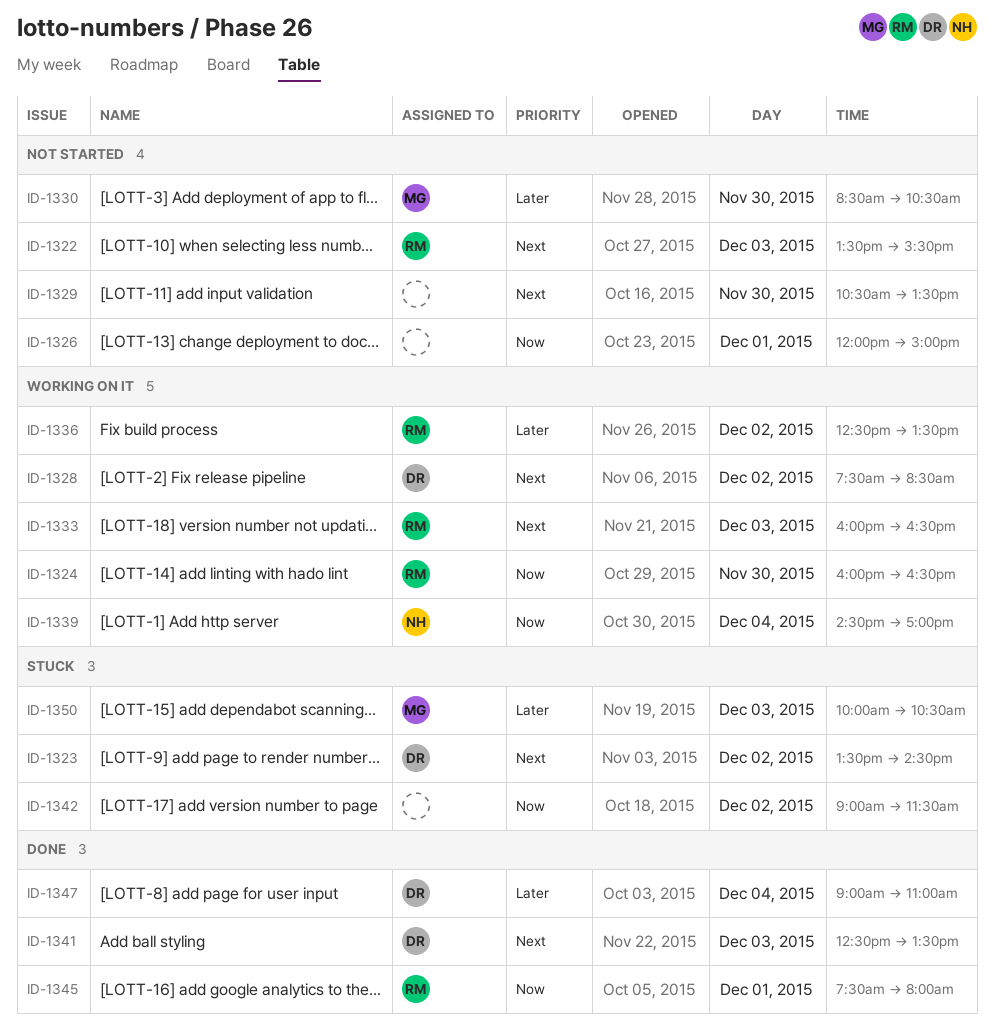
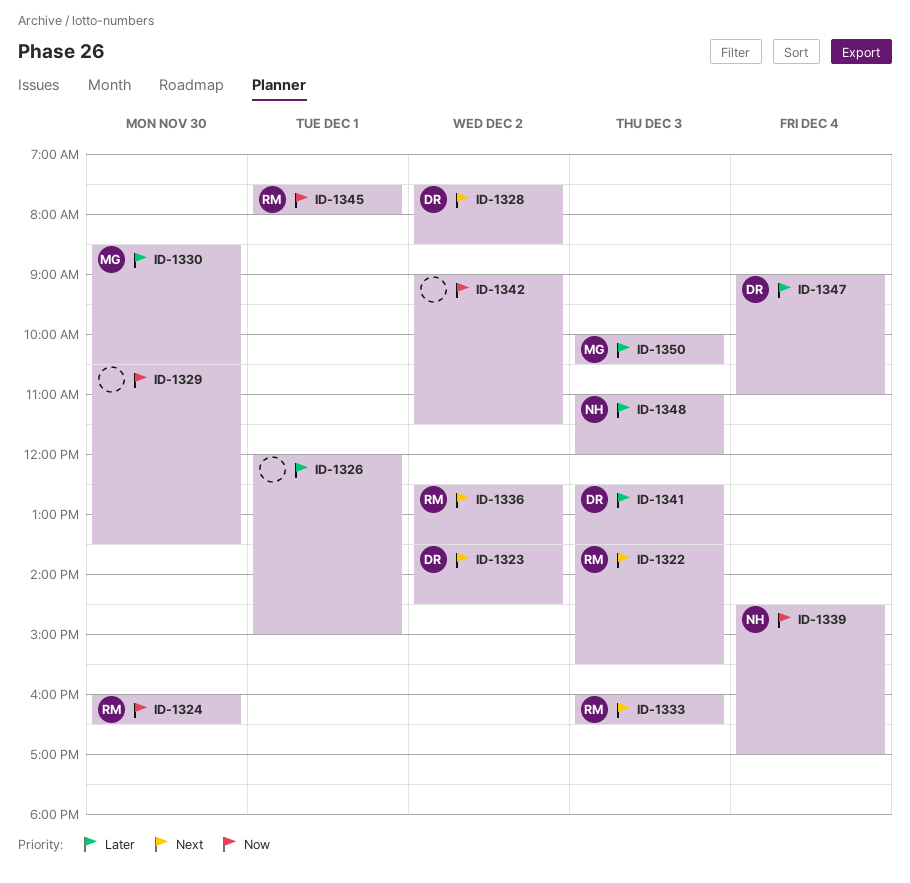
ID-1326, priority: Now -> Later
ID-1329, priority: Next -> Now
ID-1336, priority: Later -> Next
ID-1341, priority: Next -> Later
ID-1348: none -> present

